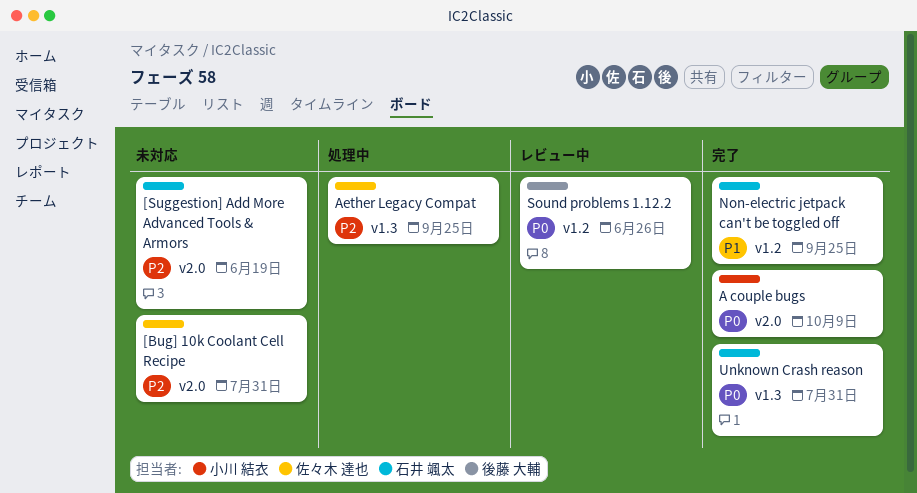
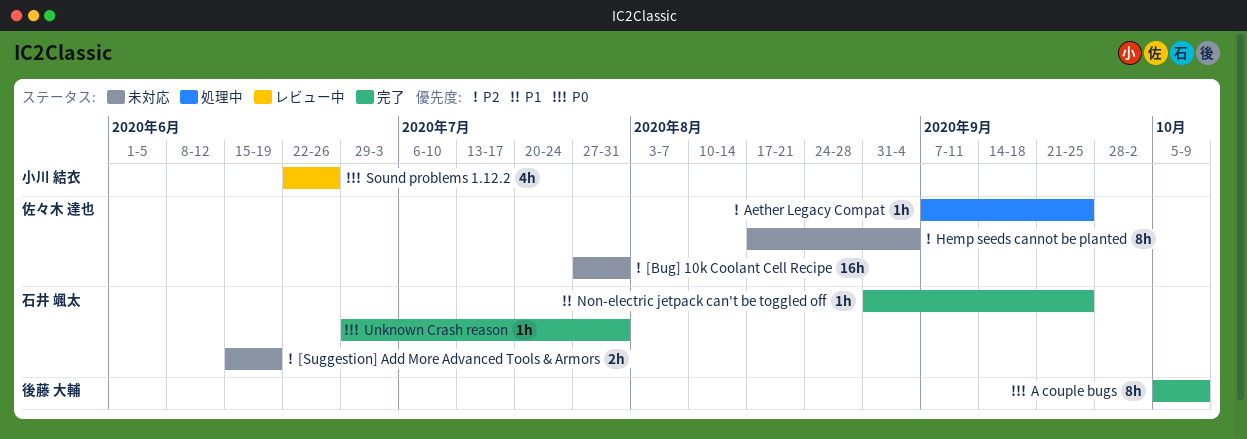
A couple bugs, owner: 小川 結衣 -> 後藤 大輔
Hemp seeds cannot be planted: none -> present
Sound problems 1.12.2, owner: 後藤 大輔 -> 小川 結衣

